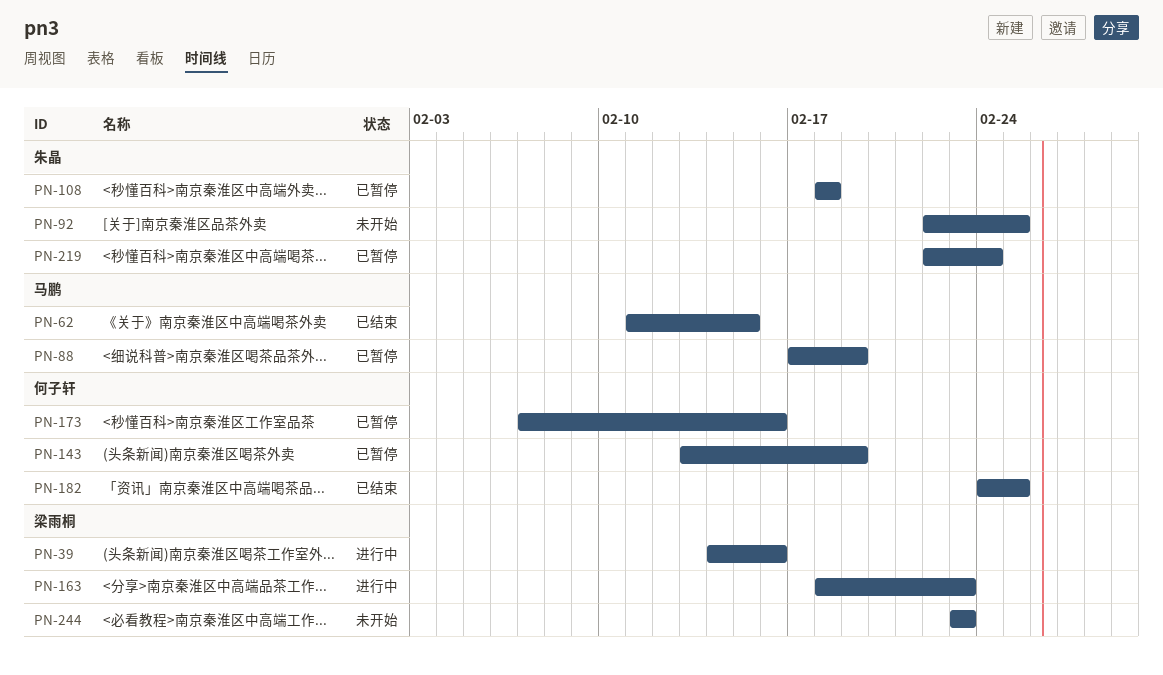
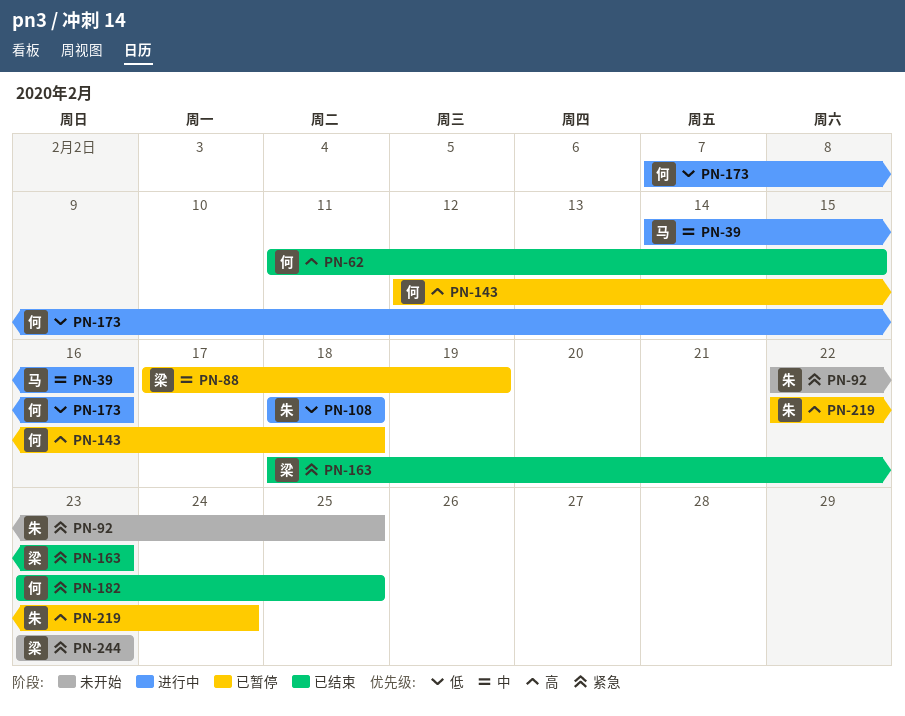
PN-39, owner: 梁雨桐 -> 马鹏
PN-62, owner: 马鹏 -> 何子轩
PN-88, owner: 马鹏 -> 梁雨桐
PN-108, status: 已暂停 -> 进行中
PN-143, start: Feb 13 -> Feb 12
PN-143, due: Feb 19 -> Feb 18
PN-163, status: 进行中 -> 已结束
PN-173, status: 已暂停 -> 进行中
PN-182, start: Feb 24 -> Feb 23

